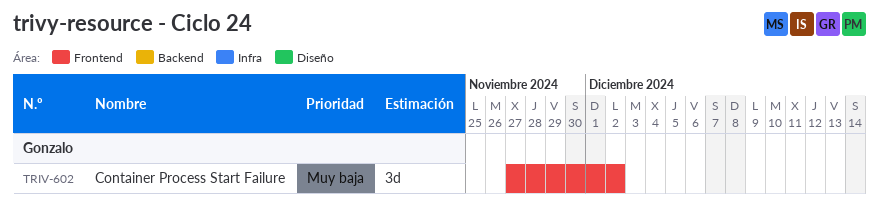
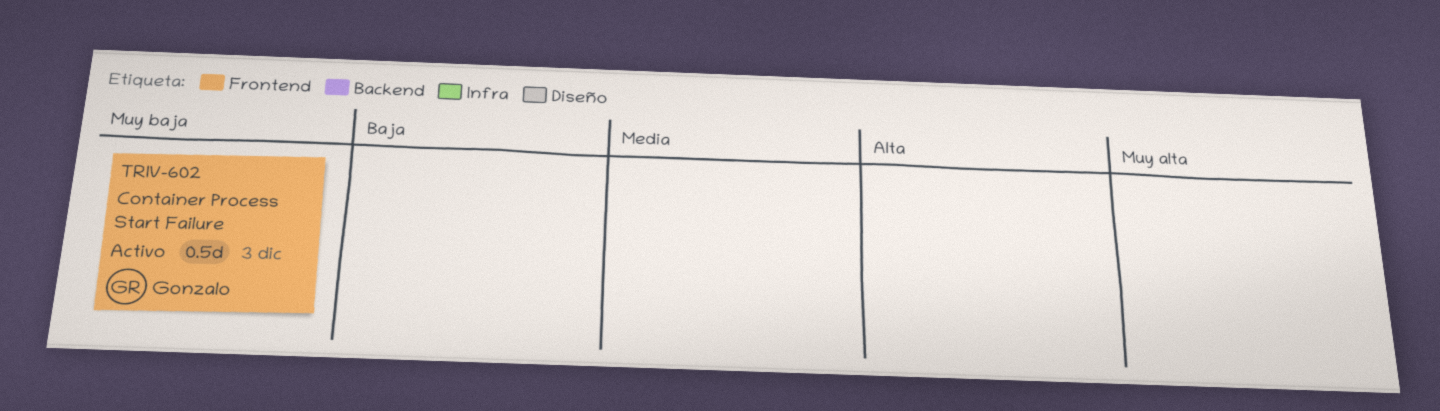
TRIV-602, estimate: 3d -> 0.5d
TRIV-602, due: Dec 2 -> Dec 3

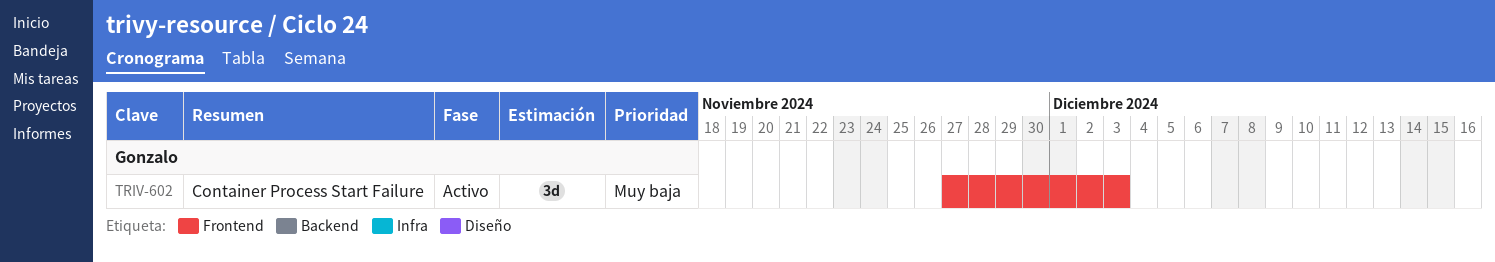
TRIV-602, estimate: 0.5d -> 3d

